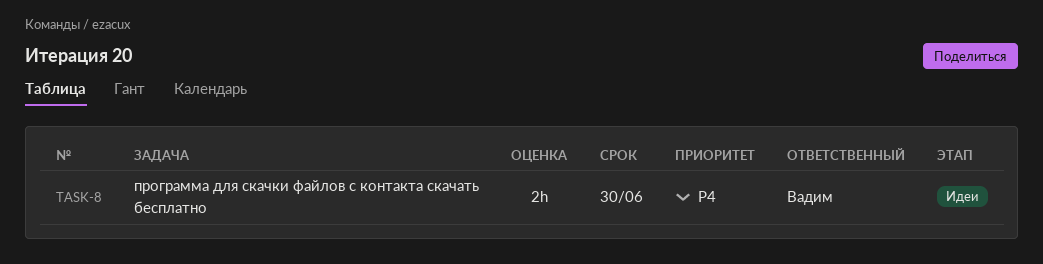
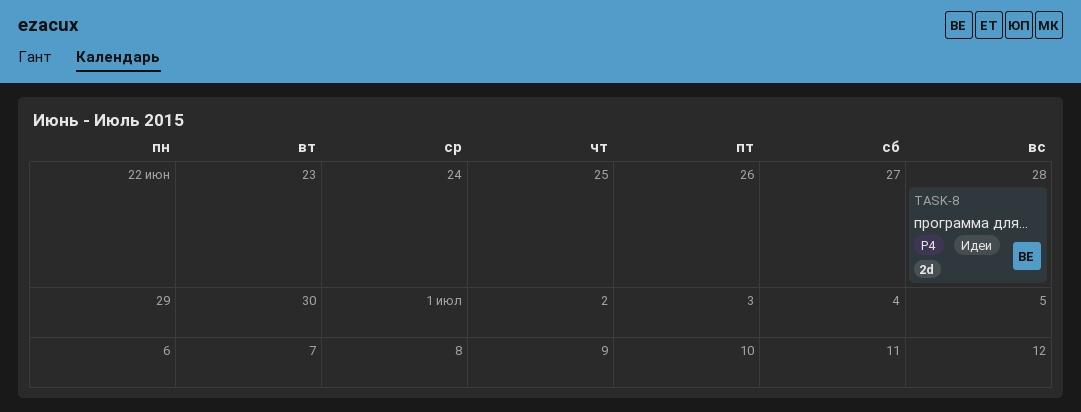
TASK-8, estimate: 2h -> 2d
TASK-8, due: Jun 30 -> Jun 28

